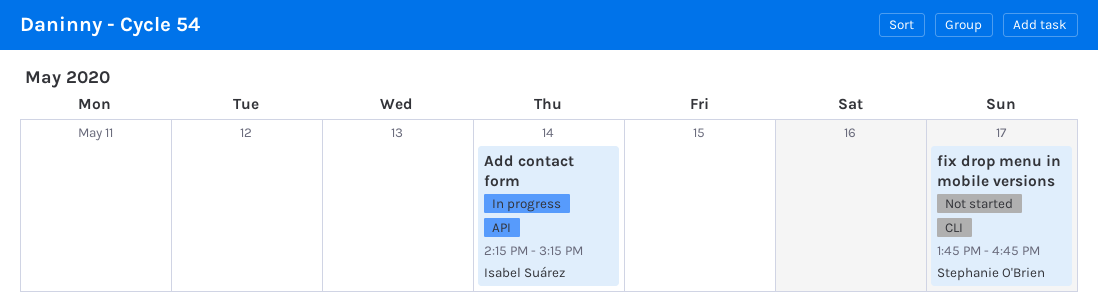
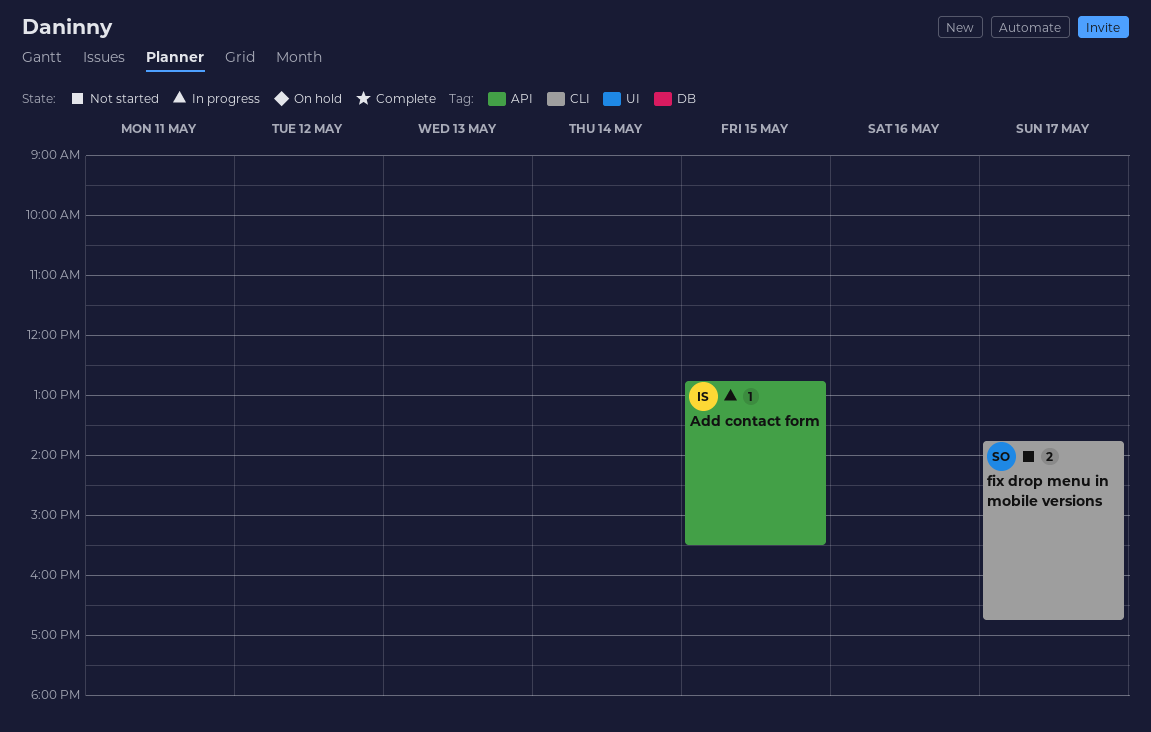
Add contact form, day: May 14 -> May 15
Add contact form, begins: 14:15 -> 12:45
Add contact form, ends: 15:15 -> 15:30

